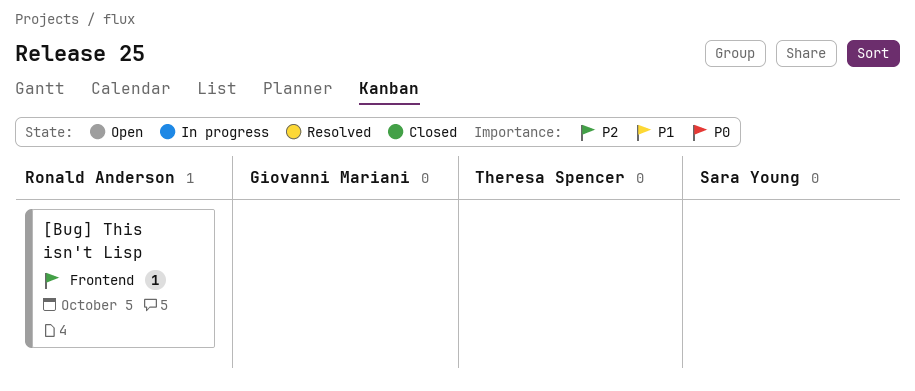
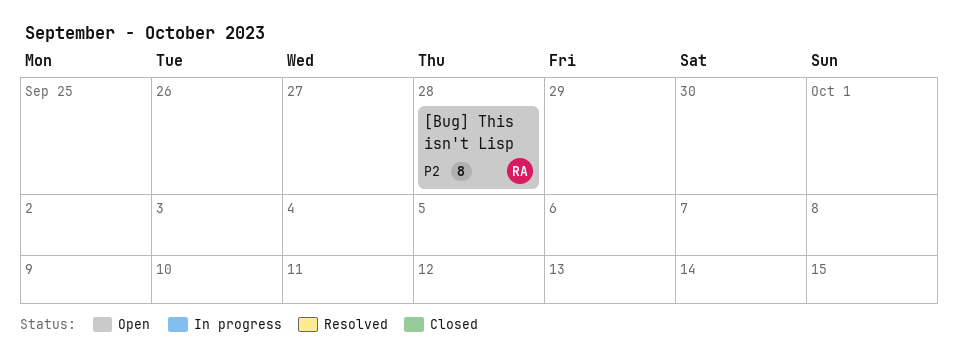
[Bug] This isn't Lisp, estimate: 1 -> 8
[Bug] This isn't Lisp, due: Oct 5 -> Sep 28

